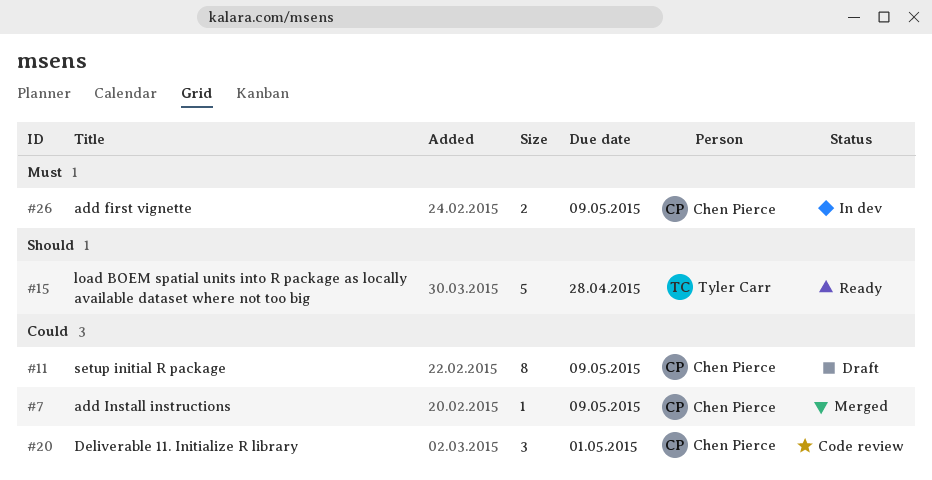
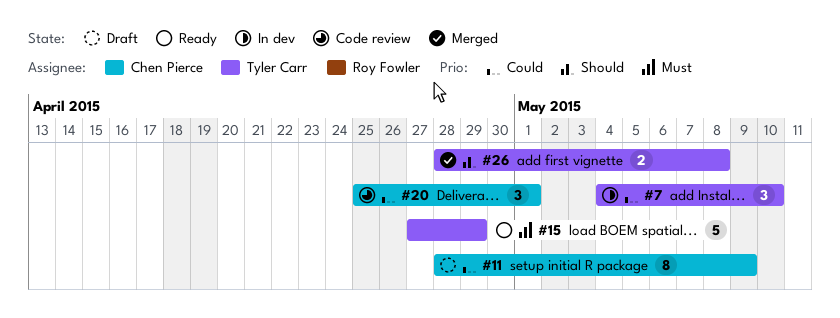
#7, status: Merged -> In dev
#7, owner: Chen Pierce -> Tyler Carr
#7, estimate: 1 -> 3
#7, due: May 9 -> May 10
#15, priority: Should -> Must
#15, due: Apr 28 -> Apr 29
#26, status: In dev -> Merged
#26, owner: Chen Pierce -> Tyler Carr
#26, priority: Must -> Should
#26, due: May 9 -> May 8

